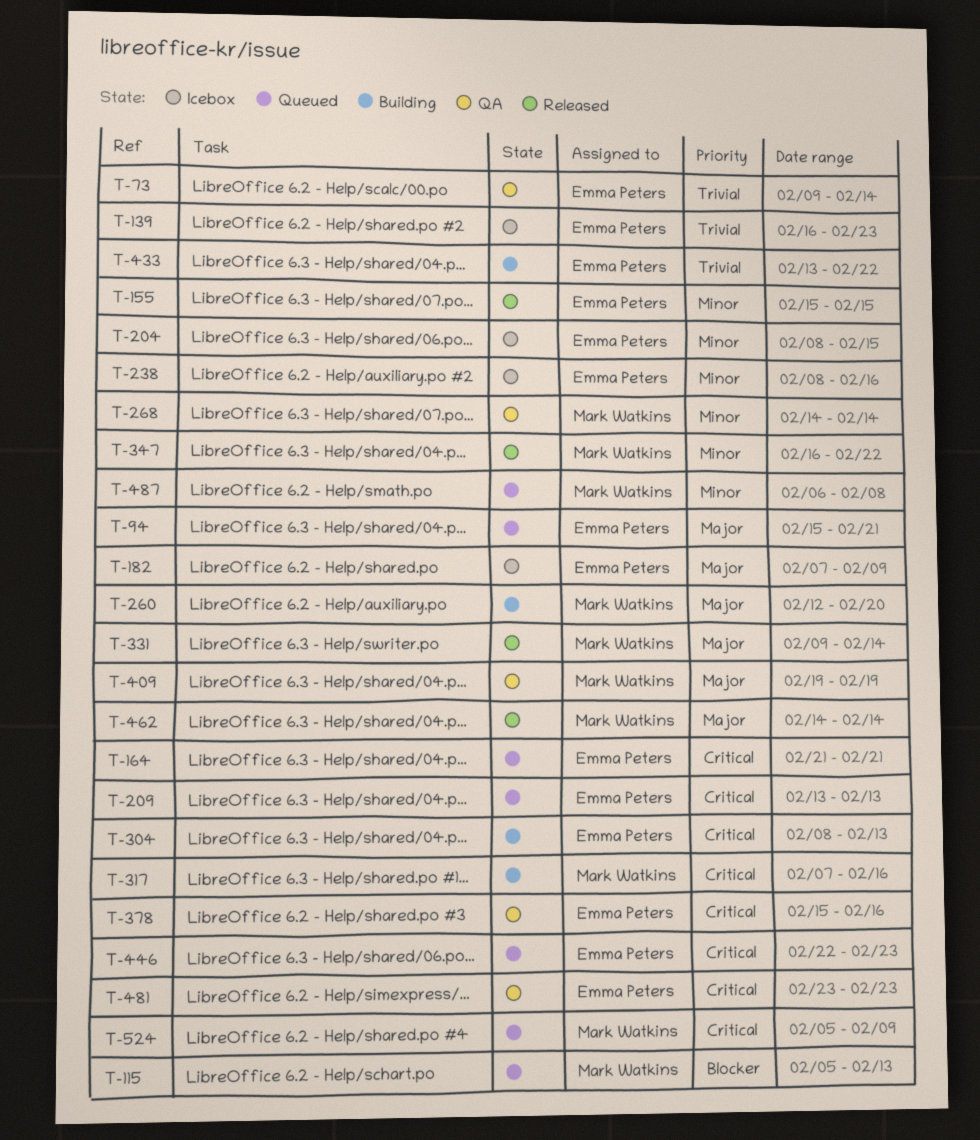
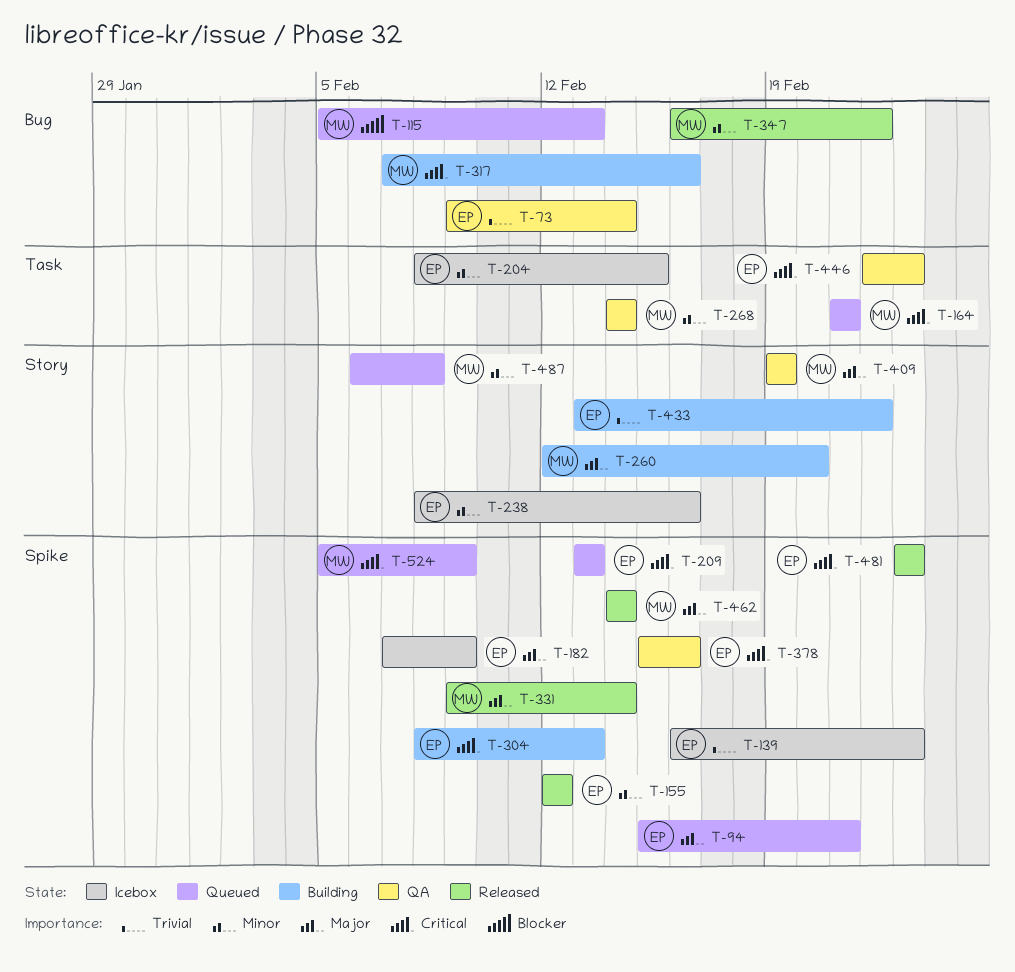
T-155, start: Feb 15 -> Feb 12
T-155, due: Feb 15 -> Feb 12
T-164, owner: Emma Peters -> Mark Watkins
T-446, status: Queued -> QA
T-481, status: QA -> Released

